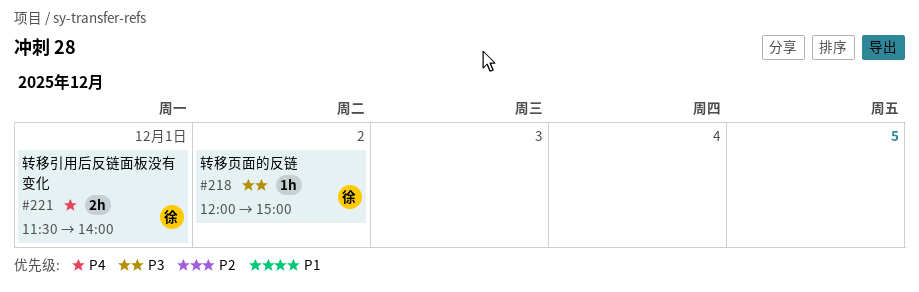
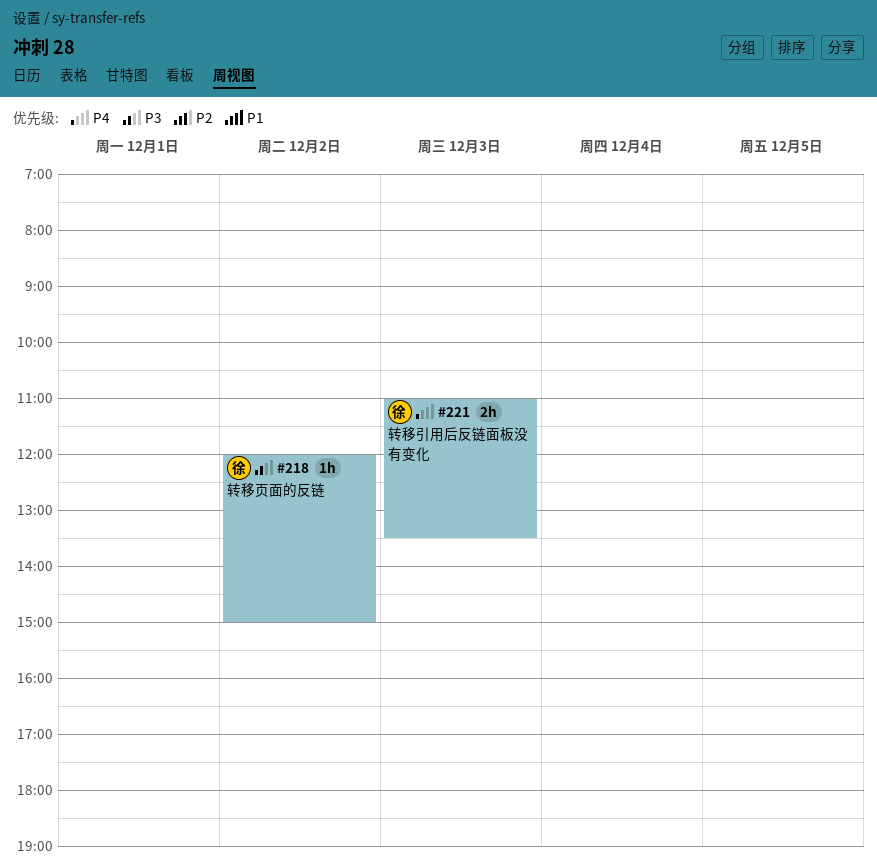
#221, day: Dec 1 -> Dec 3
#221, begins: 11:30 -> 11:00
#221, ends: 14:00 -> 13:30

